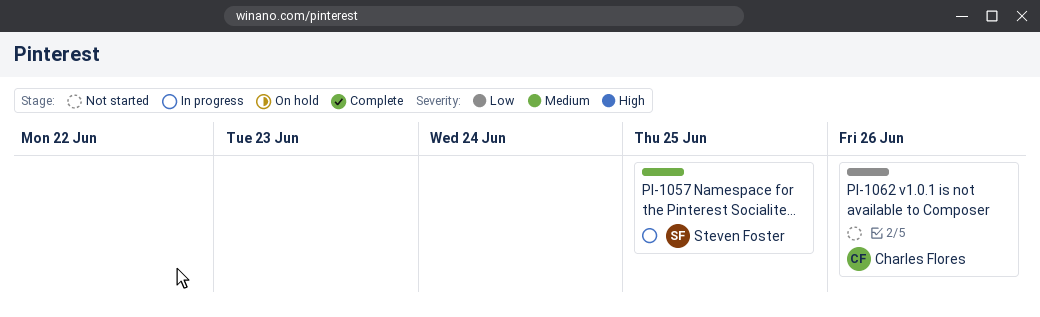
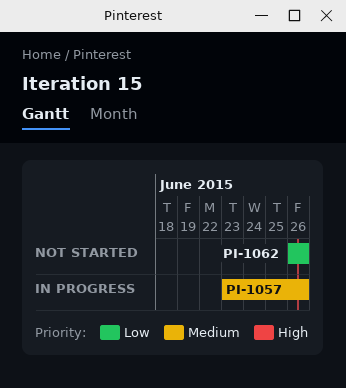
PI-1057, due: Jun 25 -> Jun 26

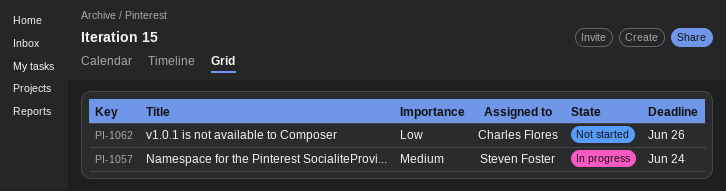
PI-1057, due: Jun 26 -> Jun 24

